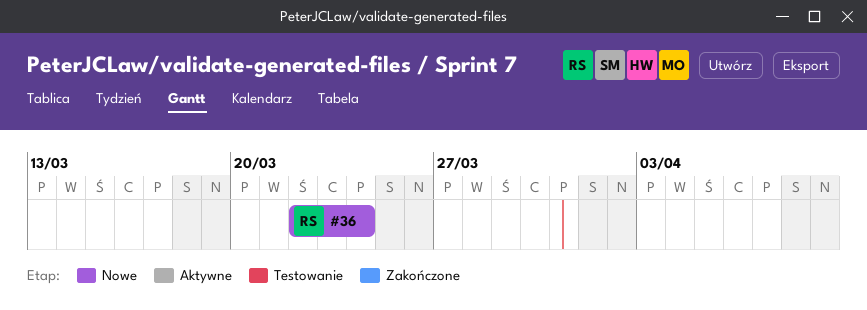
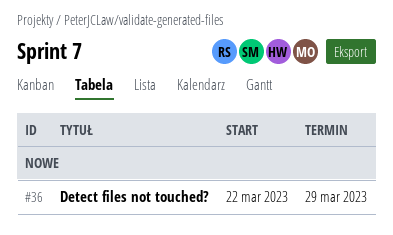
#36, due: Mar 24 -> Mar 29

